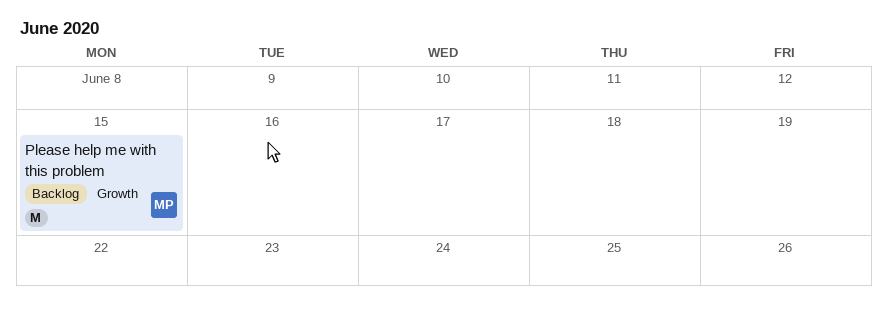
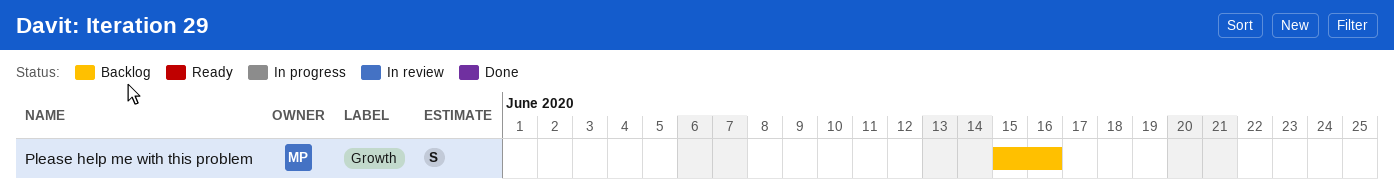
Please help me with this problem, estimate: M -> S
Please help me with this problem, due: Jun 15 -> Jun 16

